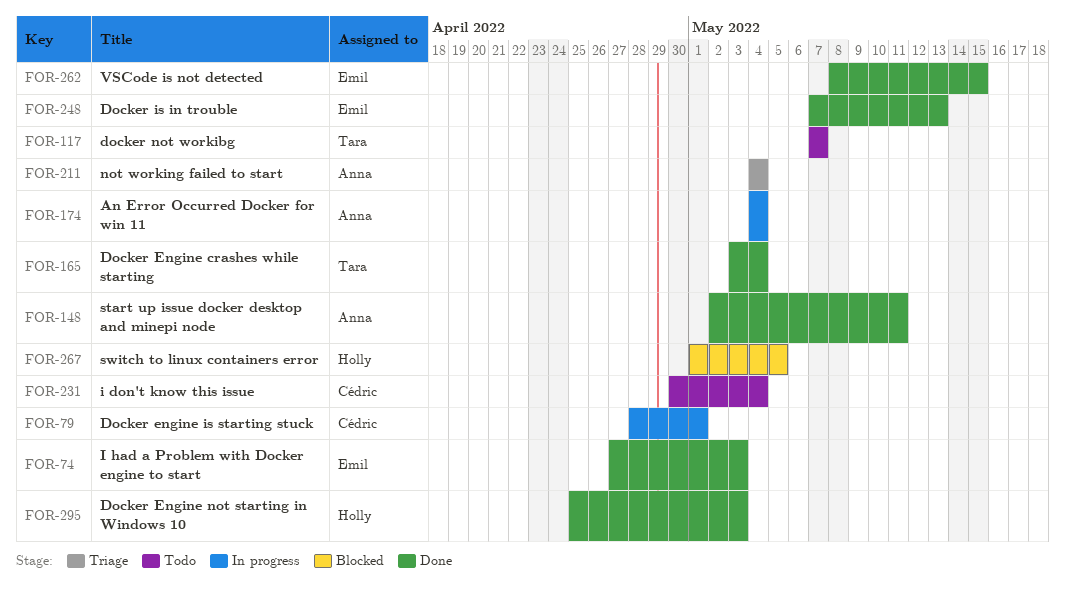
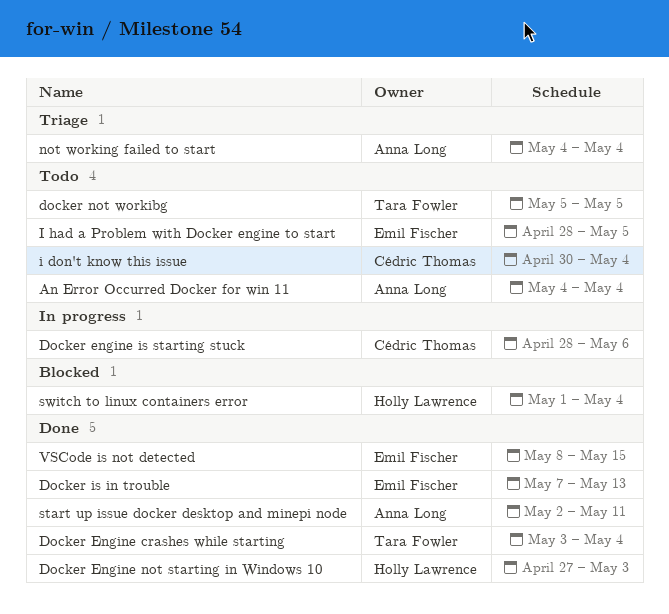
An Error Occurred Docker for win 11, status: In progress -> Todo
Docker engine is starting stuck, due: May 1 -> May 6
Docker Engine not starting in Windows 10, start: Apr 25 -> Apr 27
docker not workibg, start: May 7 -> May 5
docker not workibg, due: May 7 -> May 5
I had a Problem with Docker engine to start, status: Done -> Todo
I had a Problem with Docker engine to start, start: Apr 27 -> Apr 28
I had a Problem with Docker engine to start, due: May 3 -> May 5
switch to linux containers error, due: May 5 -> May 4

